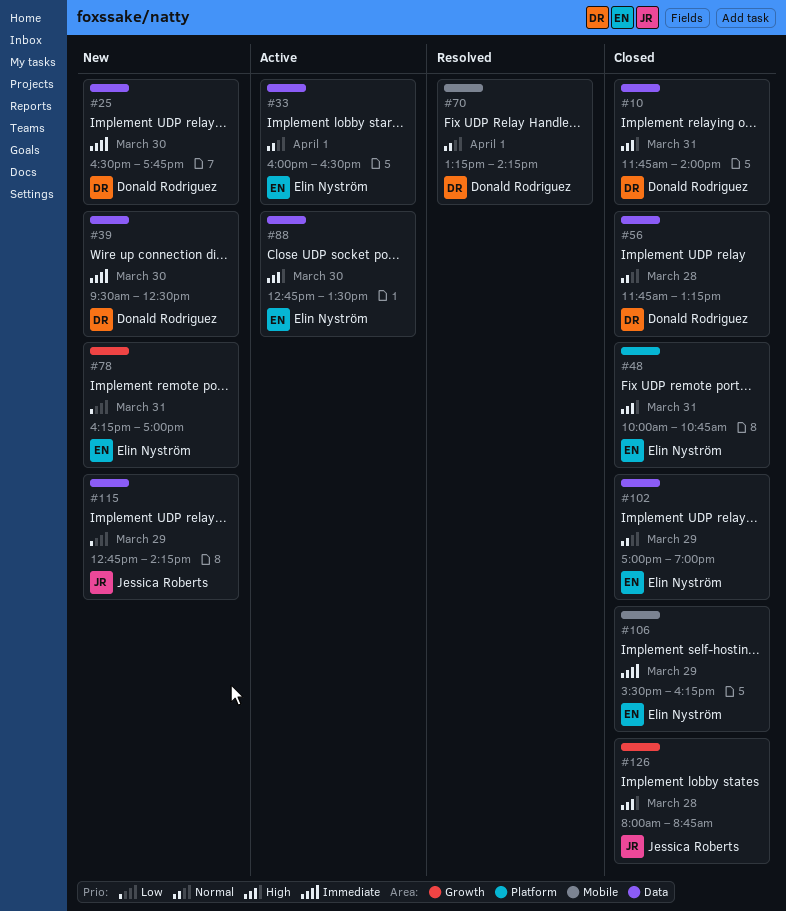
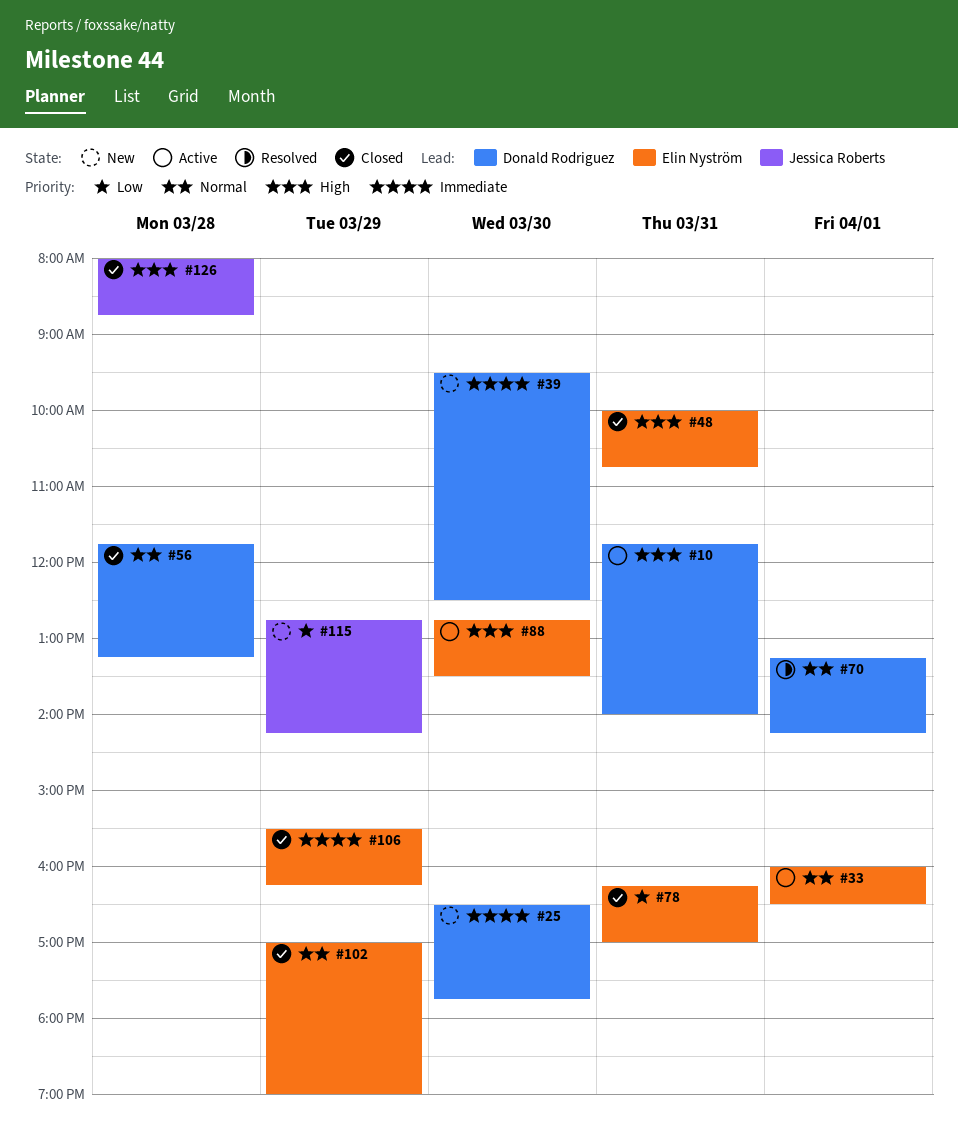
#10, status: Closed -> Active
#78, status: New -> Closed

